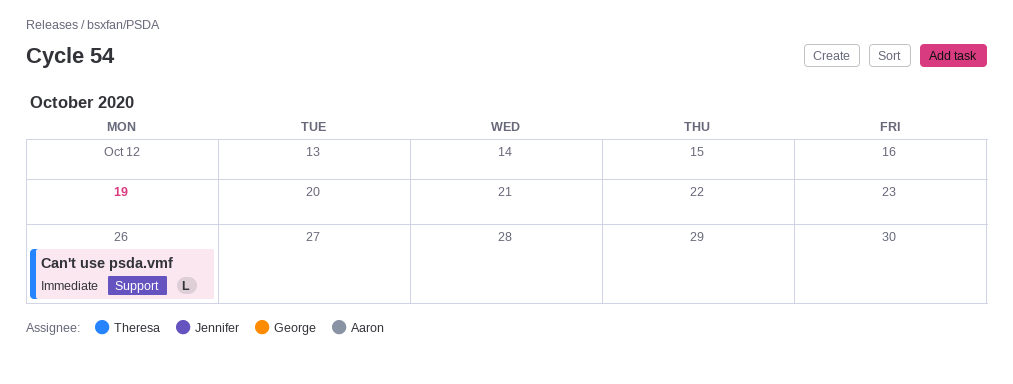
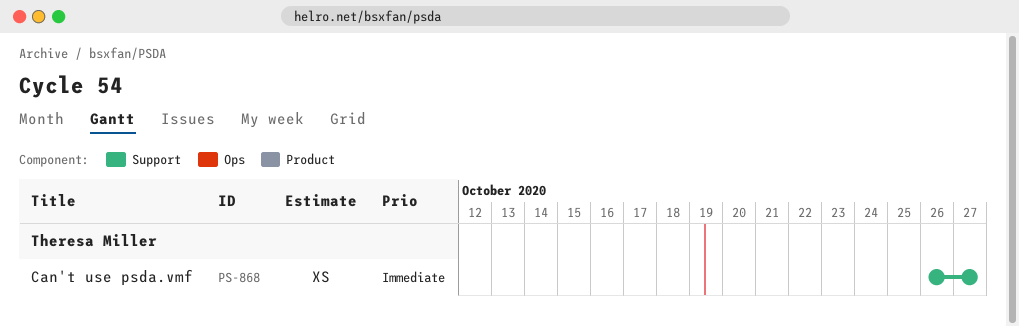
Can't use psda.vmf, estimate: L -> XS
Can't use psda.vmf, due: Oct 26 -> Oct 27

